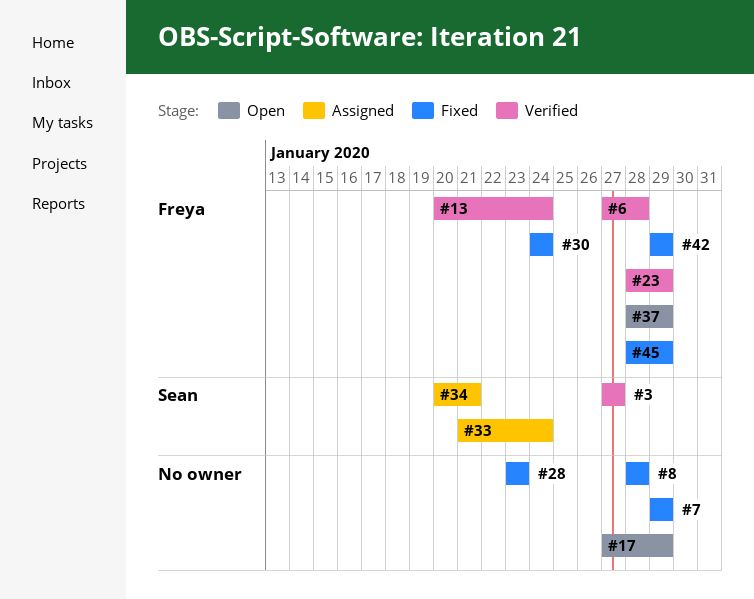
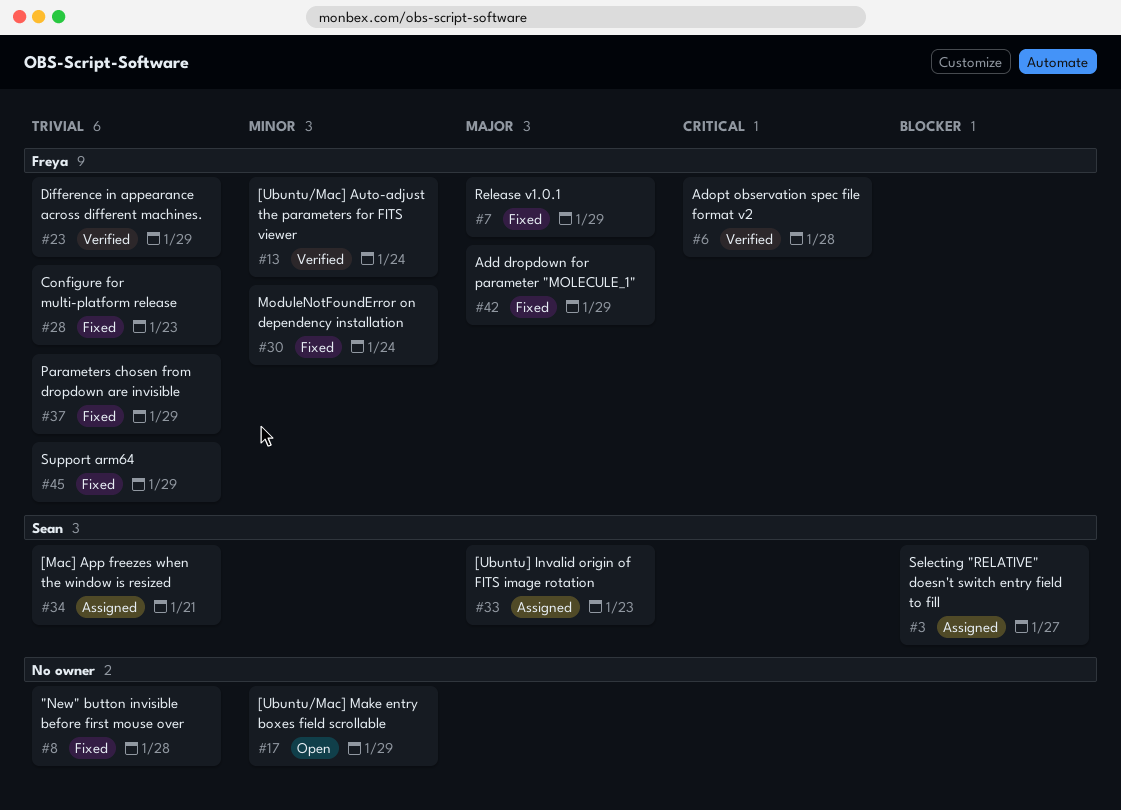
#3, status: Verified -> Assigned
#7, owner: none -> Freya
#28, owner: none -> Freya
#33, due: Jan 24 -> Jan 23
#37, status: Open -> Fixed

